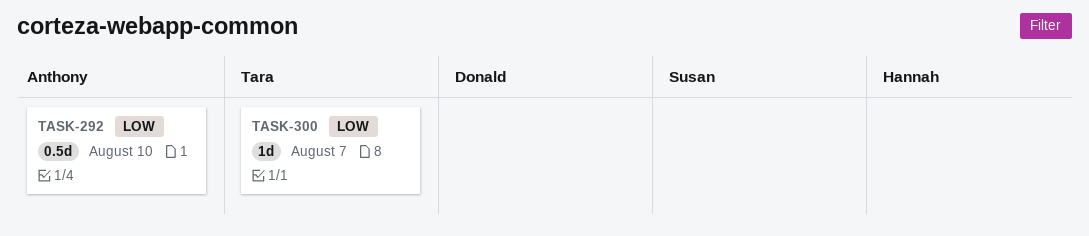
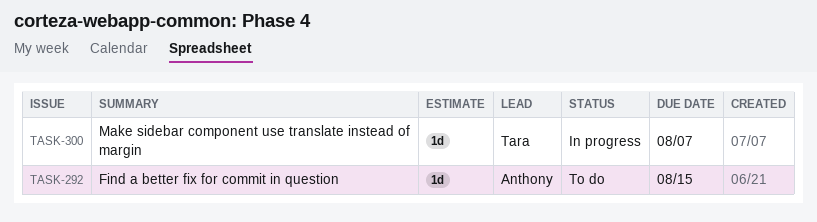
TASK-292, estimate: 0.5d -> 1d
TASK-292, due: Aug 10 -> Aug 15

